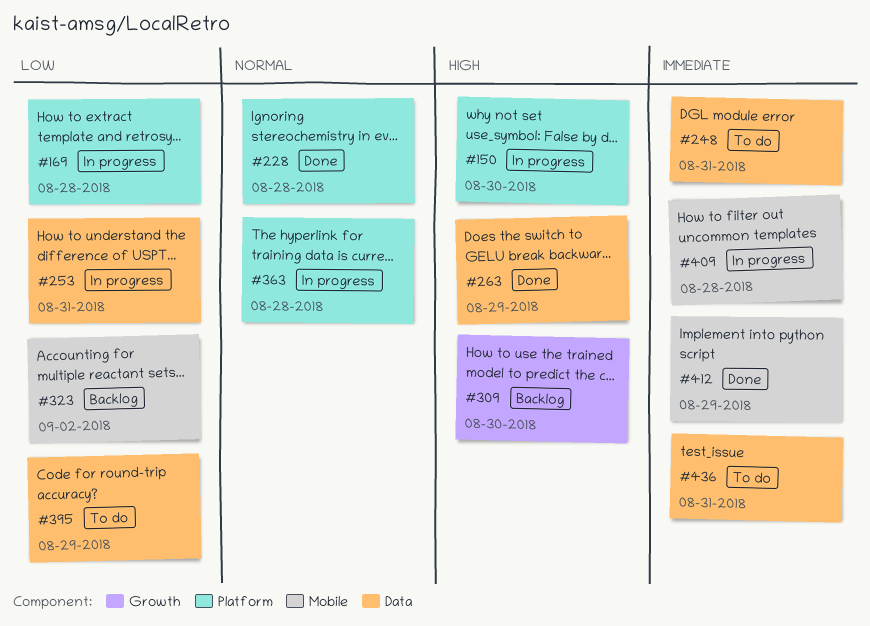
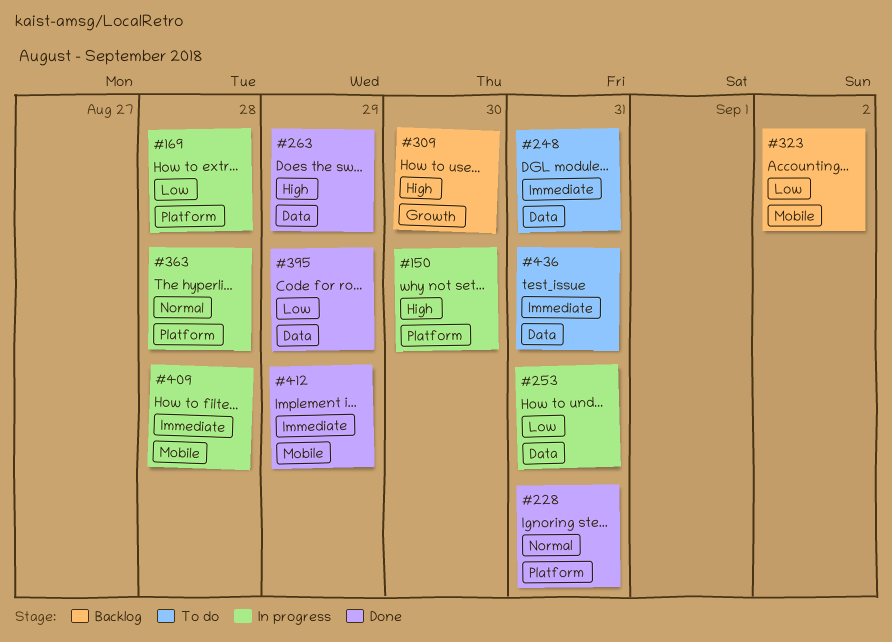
#228, due: Aug 28 -> Aug 31
#395, status: To do -> Done

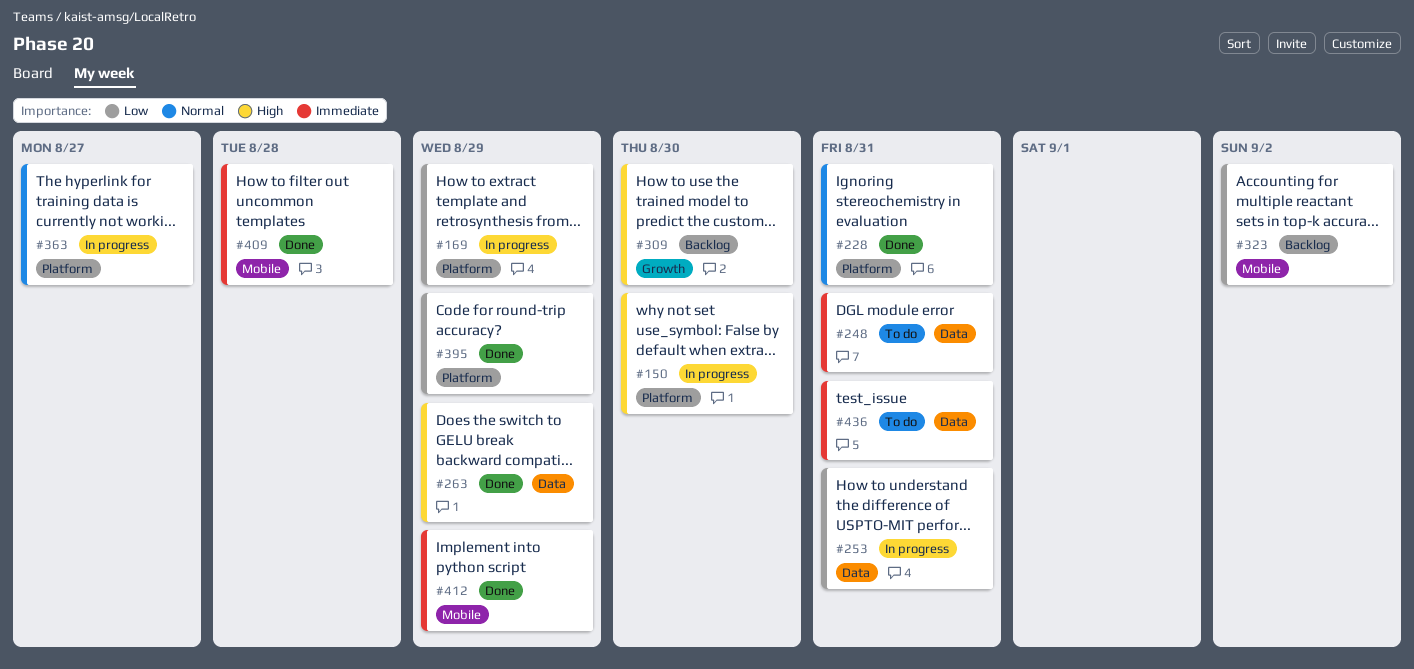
#169, due: Aug 28 -> Aug 29
#363, due: Aug 28 -> Aug 27
#395, label: Data -> Platform
#409, status: In progress -> Done

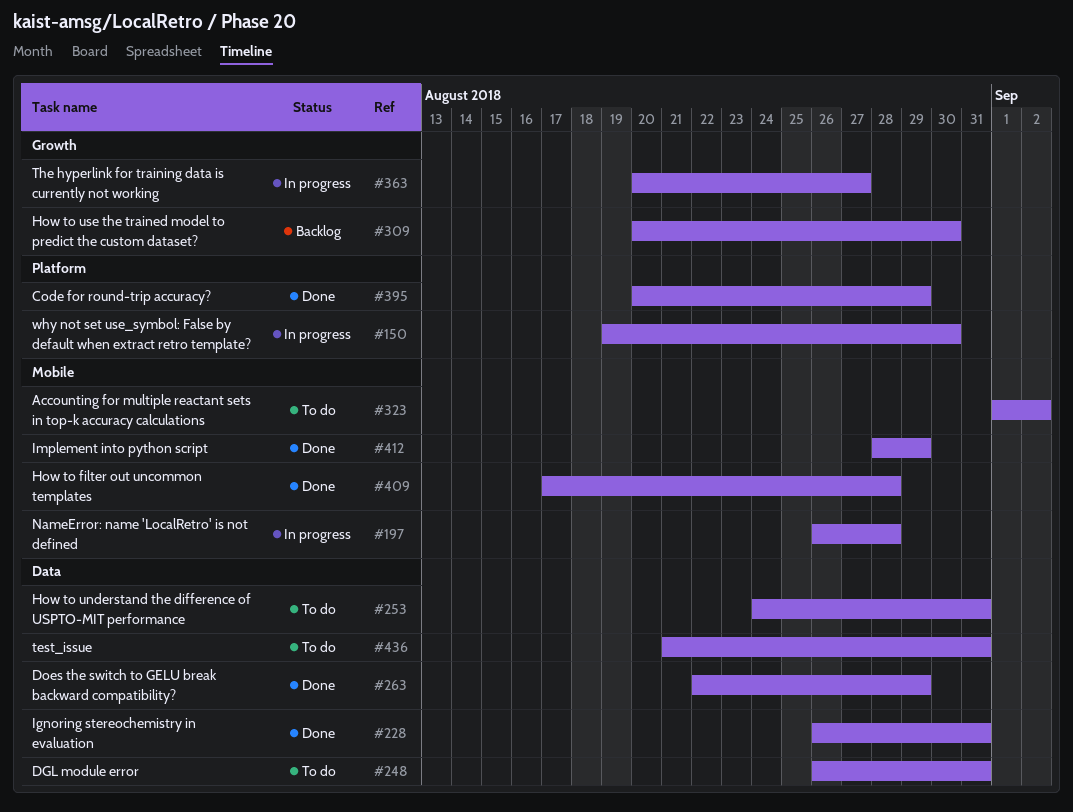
#169: present -> none
#197: none -> present
#228, label: Platform -> Data
#253, status: In progress -> To do
#323, status: Backlog -> To do
#363, label: Platform -> Growth

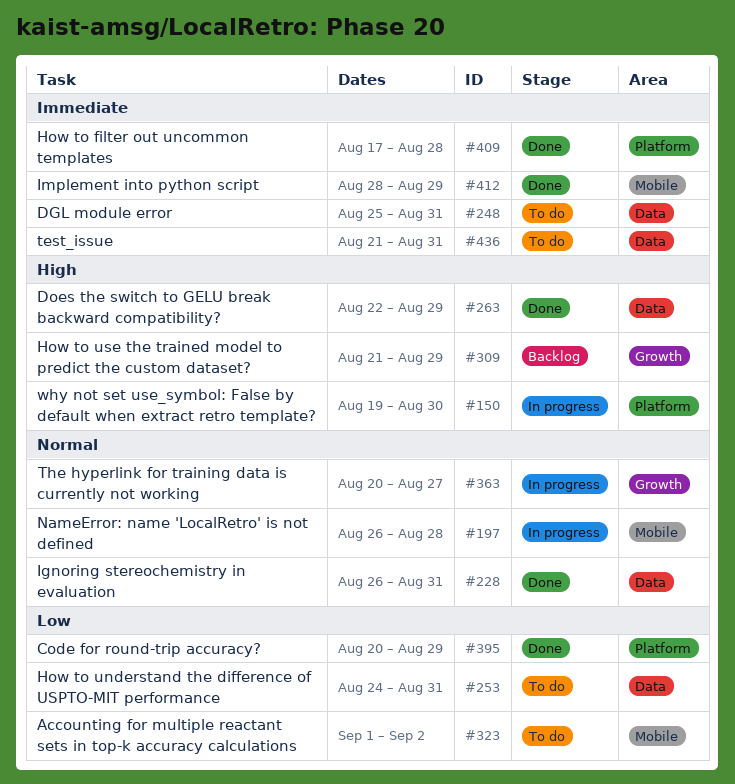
#248, start: Aug 26 -> Aug 25
#309, start: Aug 20 -> Aug 21
#309, due: Aug 30 -> Aug 29
#409, label: Mobile -> Platform

